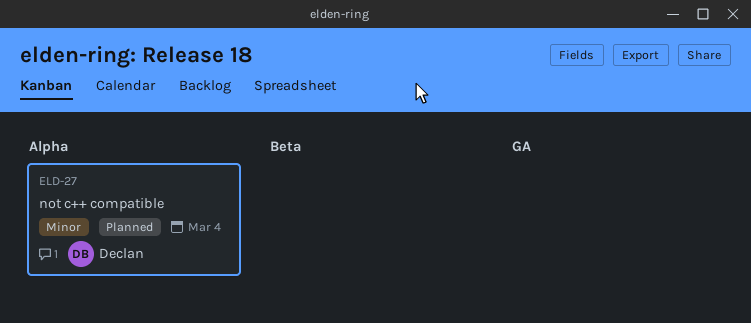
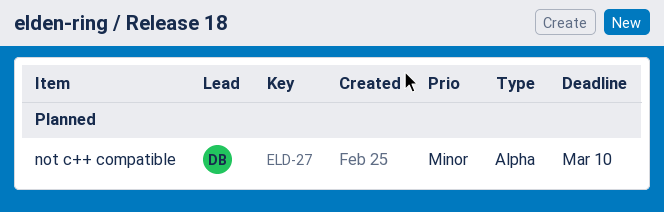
ELD-27, due: Mar 4 -> Mar 10

